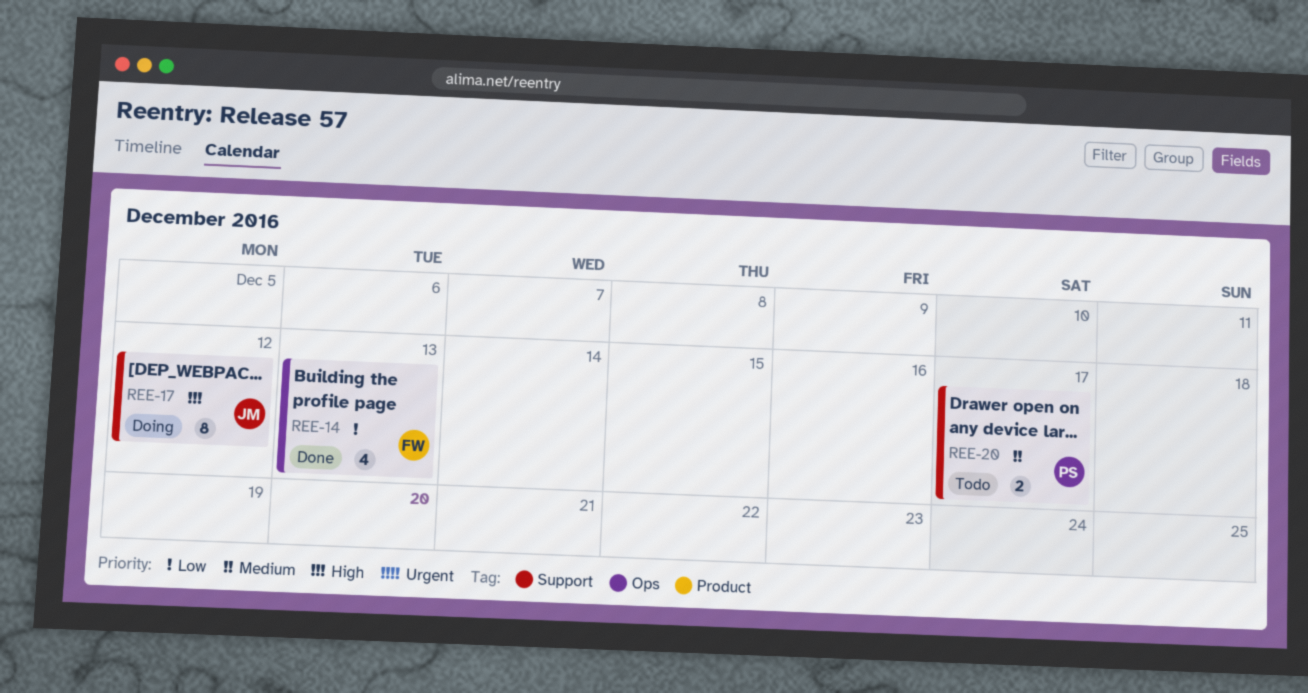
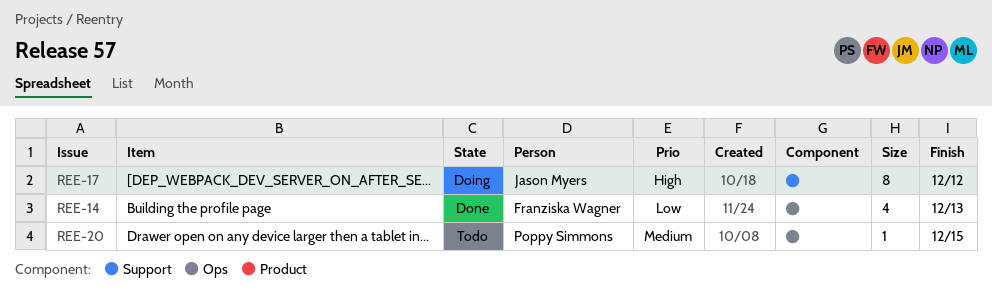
REE-20, label: Support -> Ops
REE-20, estimate: 2 -> 1
REE-20, due: Dec 17 -> Dec 15

